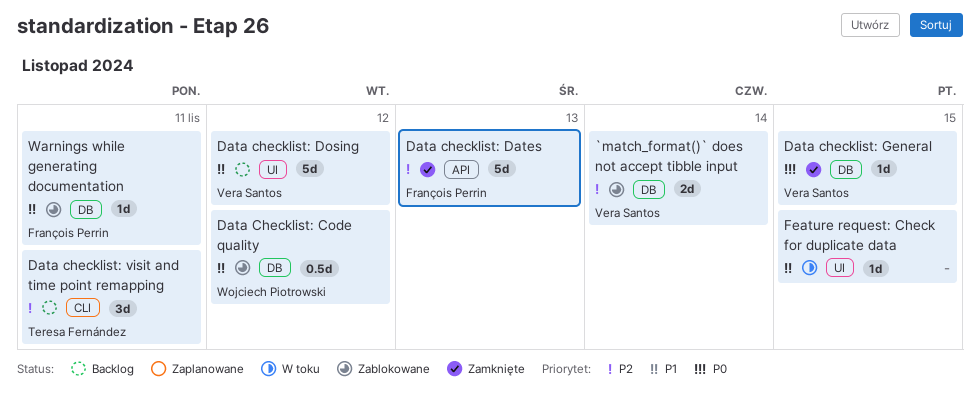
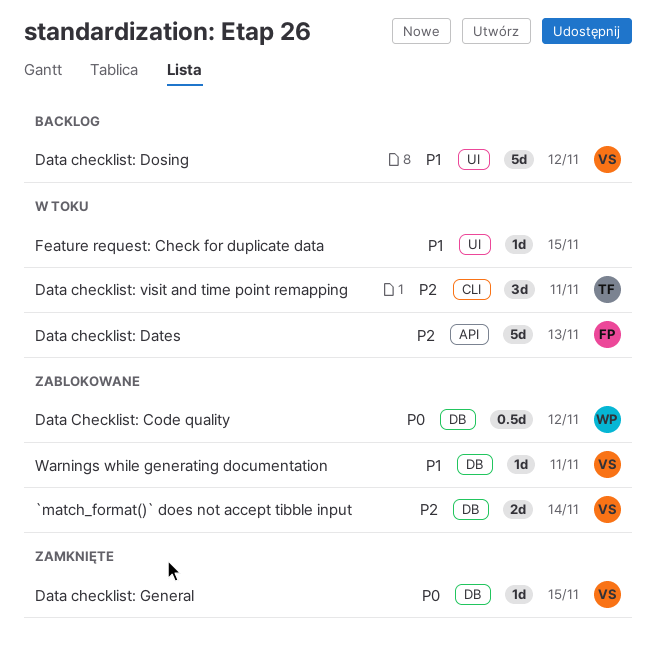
Data Checklist: Code quality, priority: P1 -> P0
Data checklist: Dates, status: Zamknięte -> W toku
Data checklist: visit and time point remapping, status: Backlog -> W toku
Warnings while generating documentation, owner: François Perrin -> Vera Santos

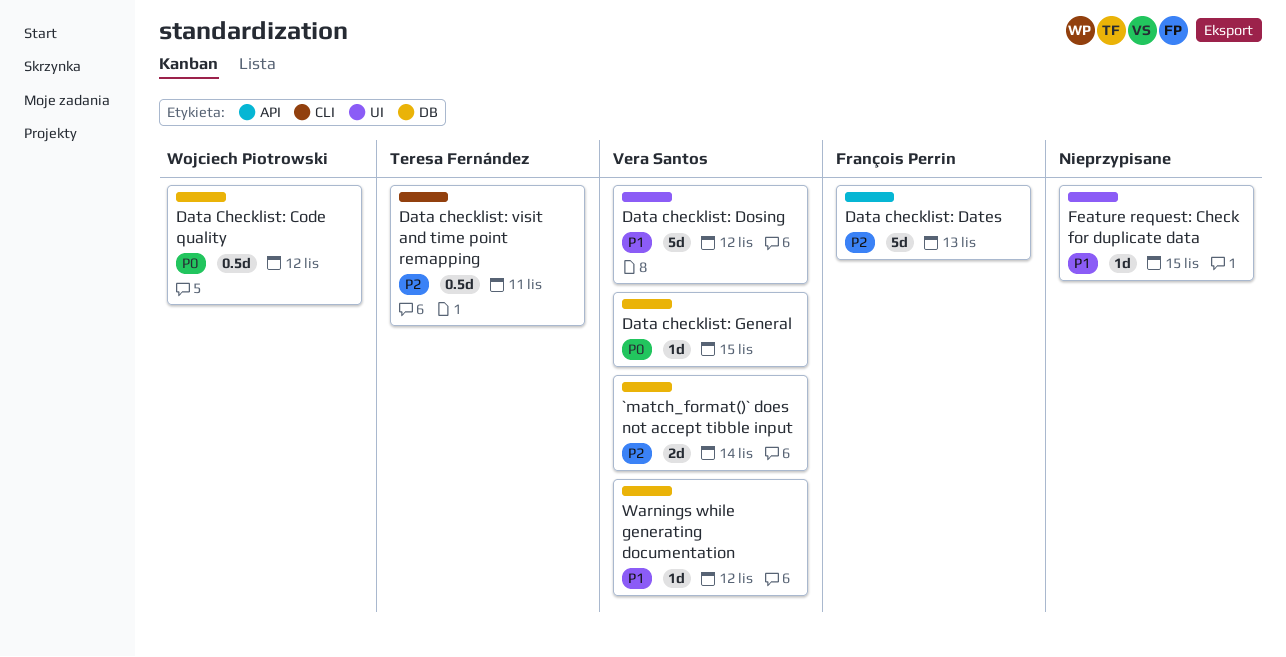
Data checklist: visit and time point remapping, estimate: 3d -> 0.5d
Warnings while generating documentation, due: Nov 11 -> Nov 12

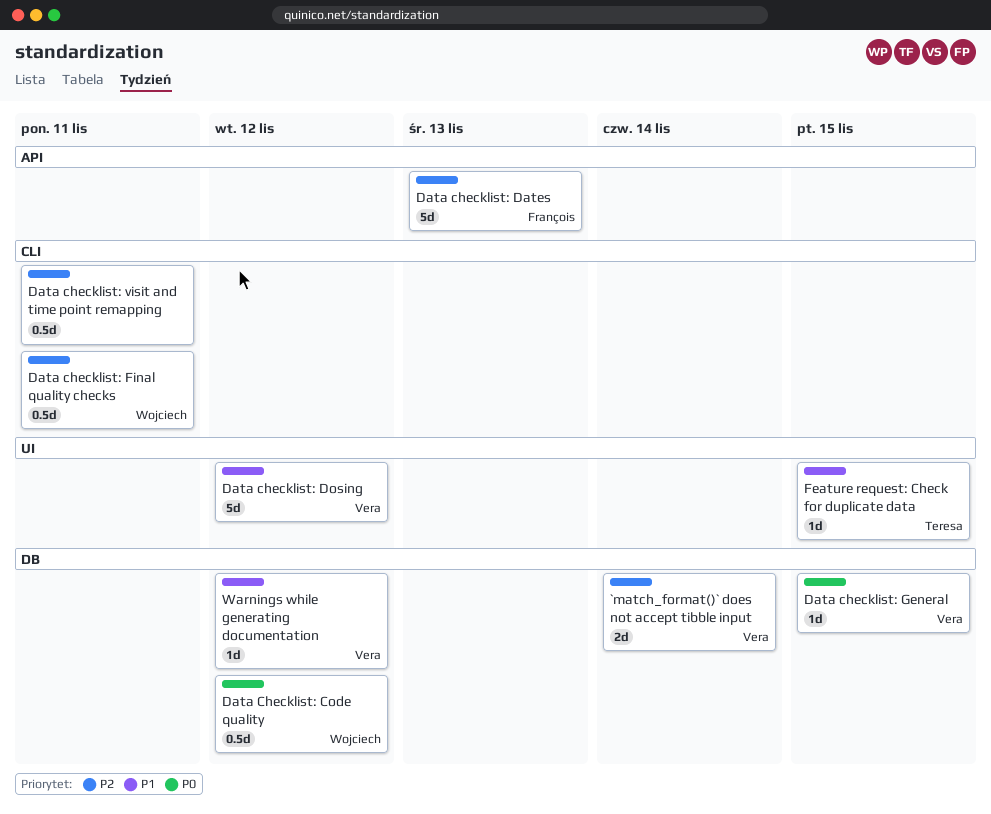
Data checklist: Final quality checks: none -> present
Data checklist: visit and time point remapping, owner: Teresa Fernández -> none
Feature request: Check for duplicate data, owner: none -> Teresa Fernández

